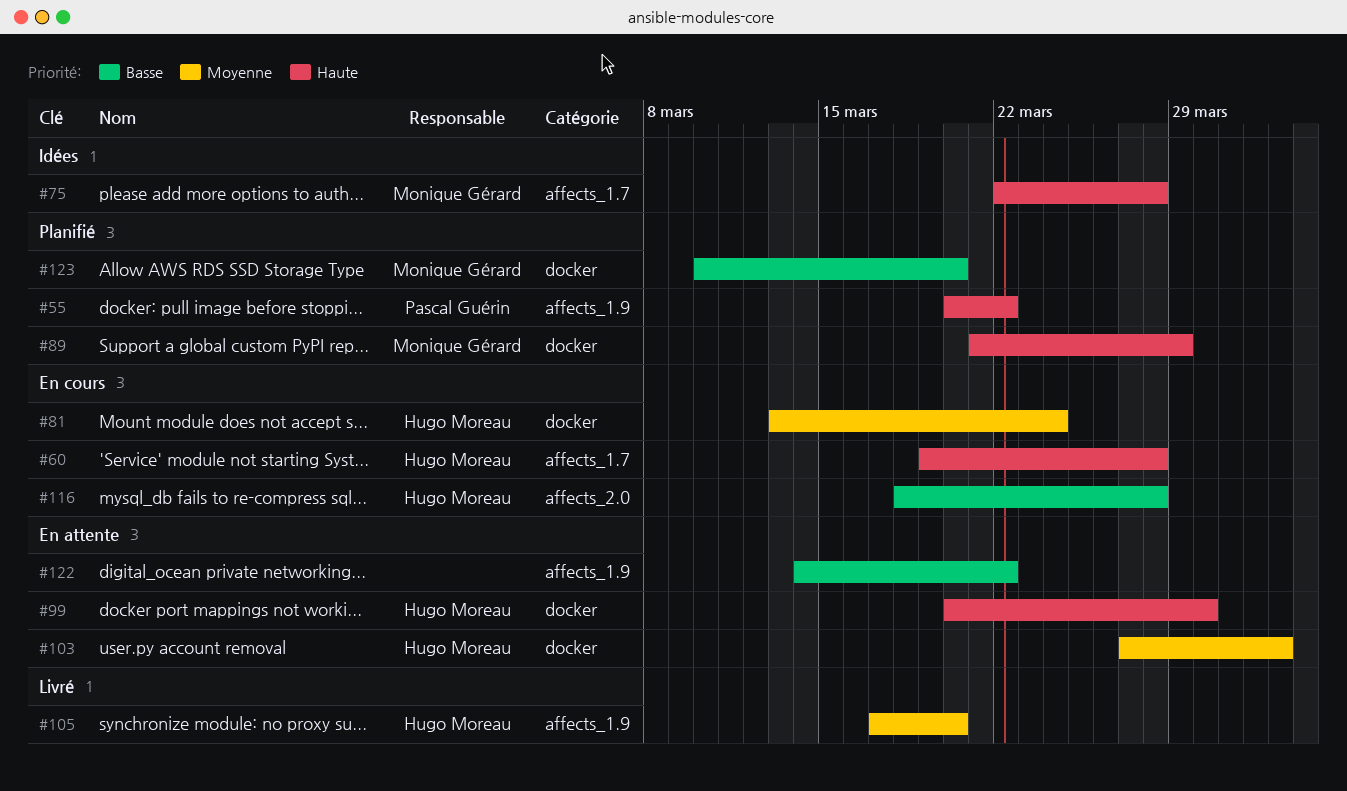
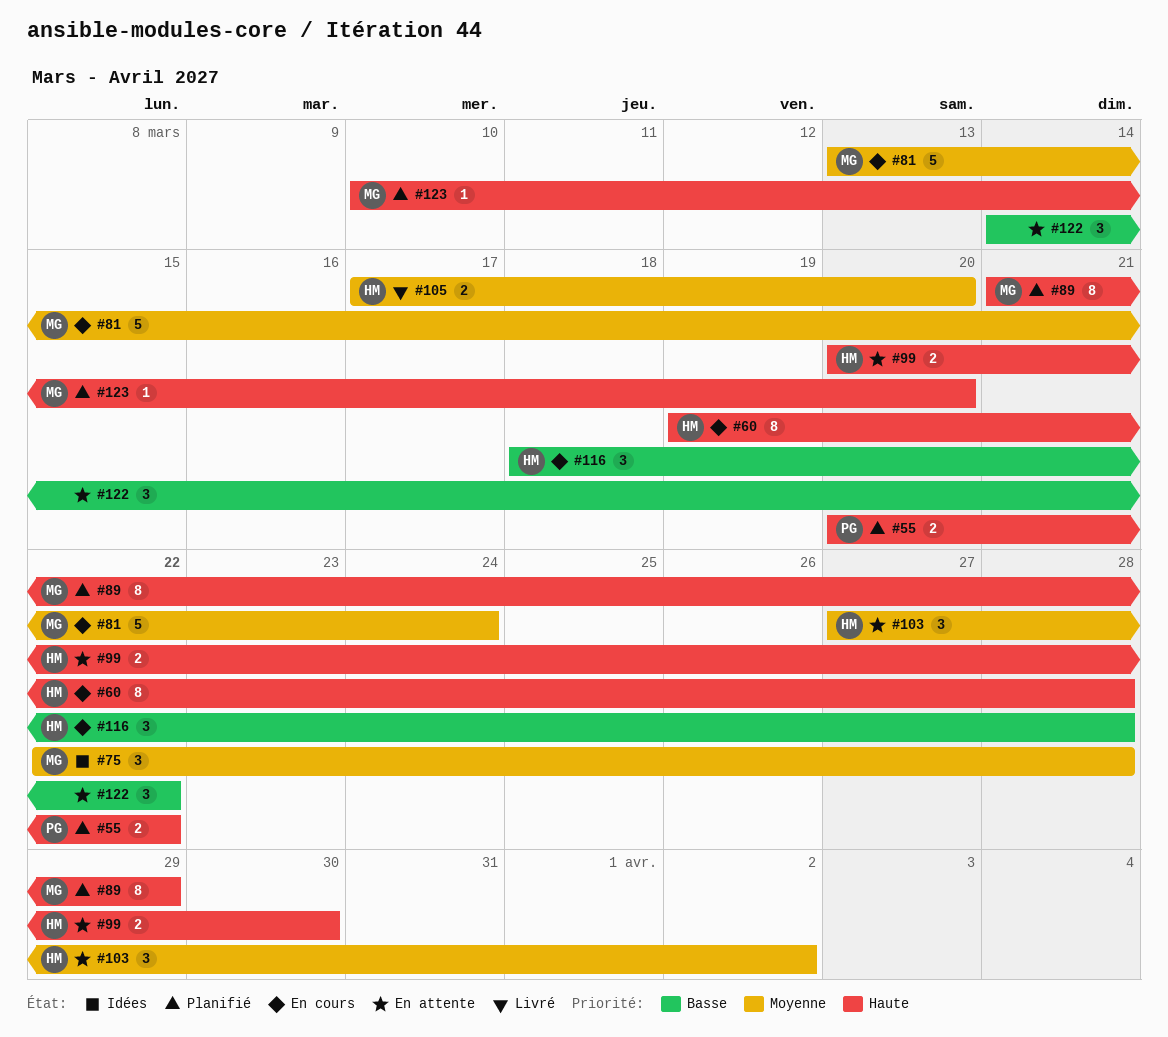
#75, priority: Haute -> Moyenne
#81, owner: Hugo Moreau -> Monique Gérard
#123, priority: Basse -> Haute

